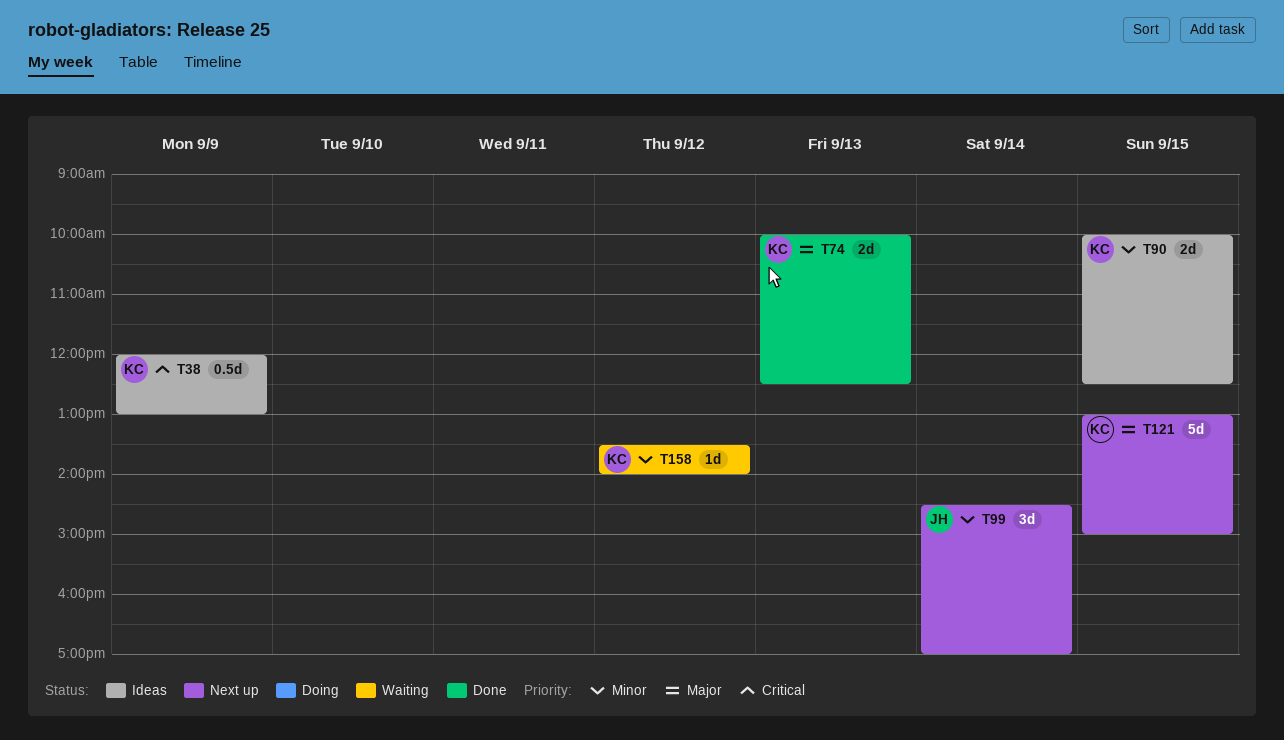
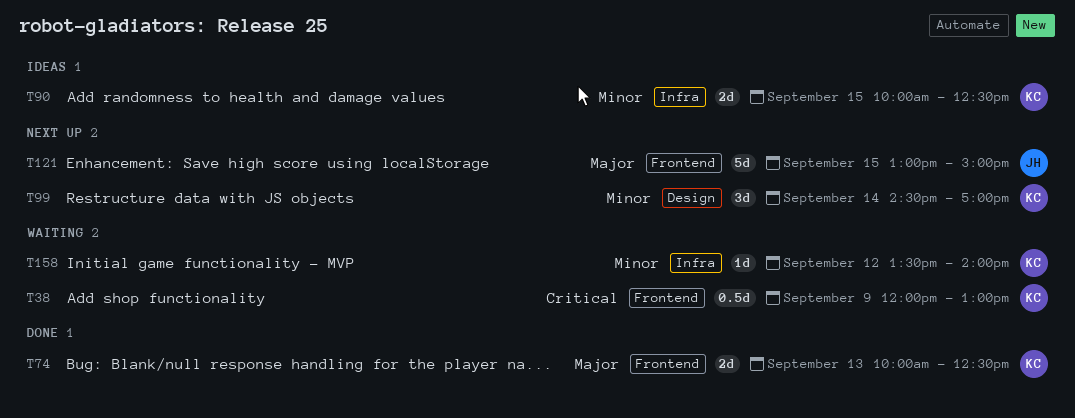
T38, status: Ideas -> Waiting
T99, owner: JH -> KC
T121, owner: KC -> JH

